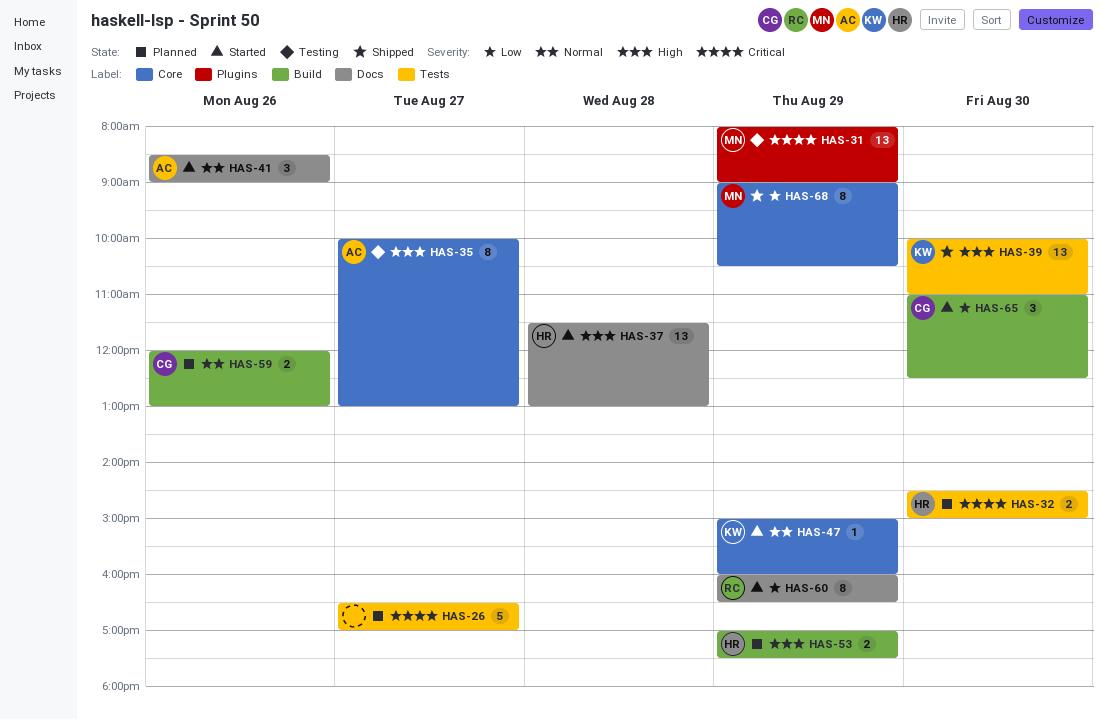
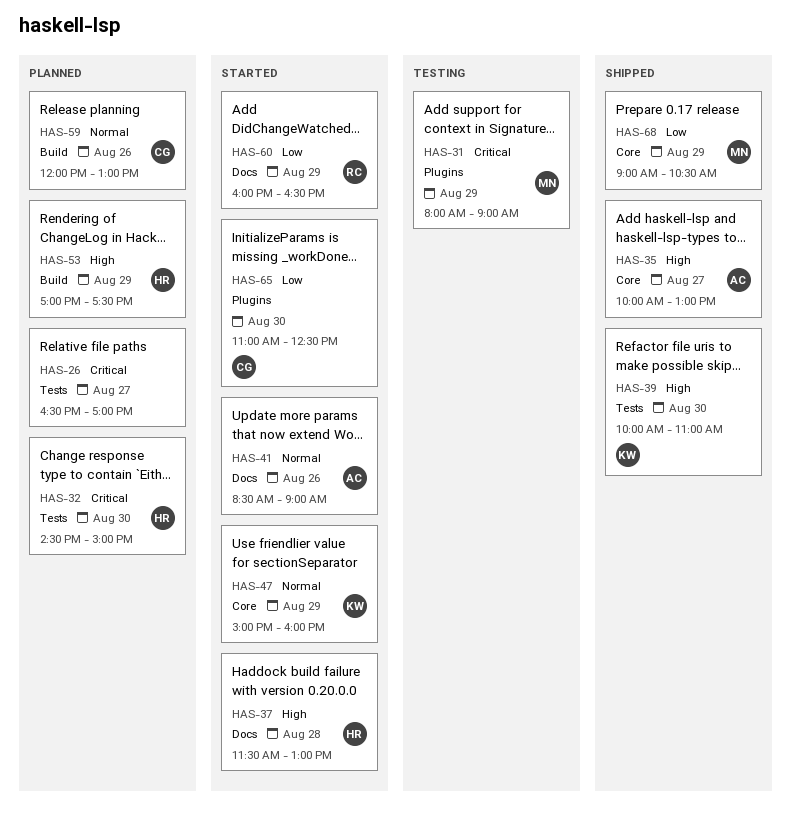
HAS-35, status: Testing -> Shipped
HAS-65, label: Build -> Plugins

